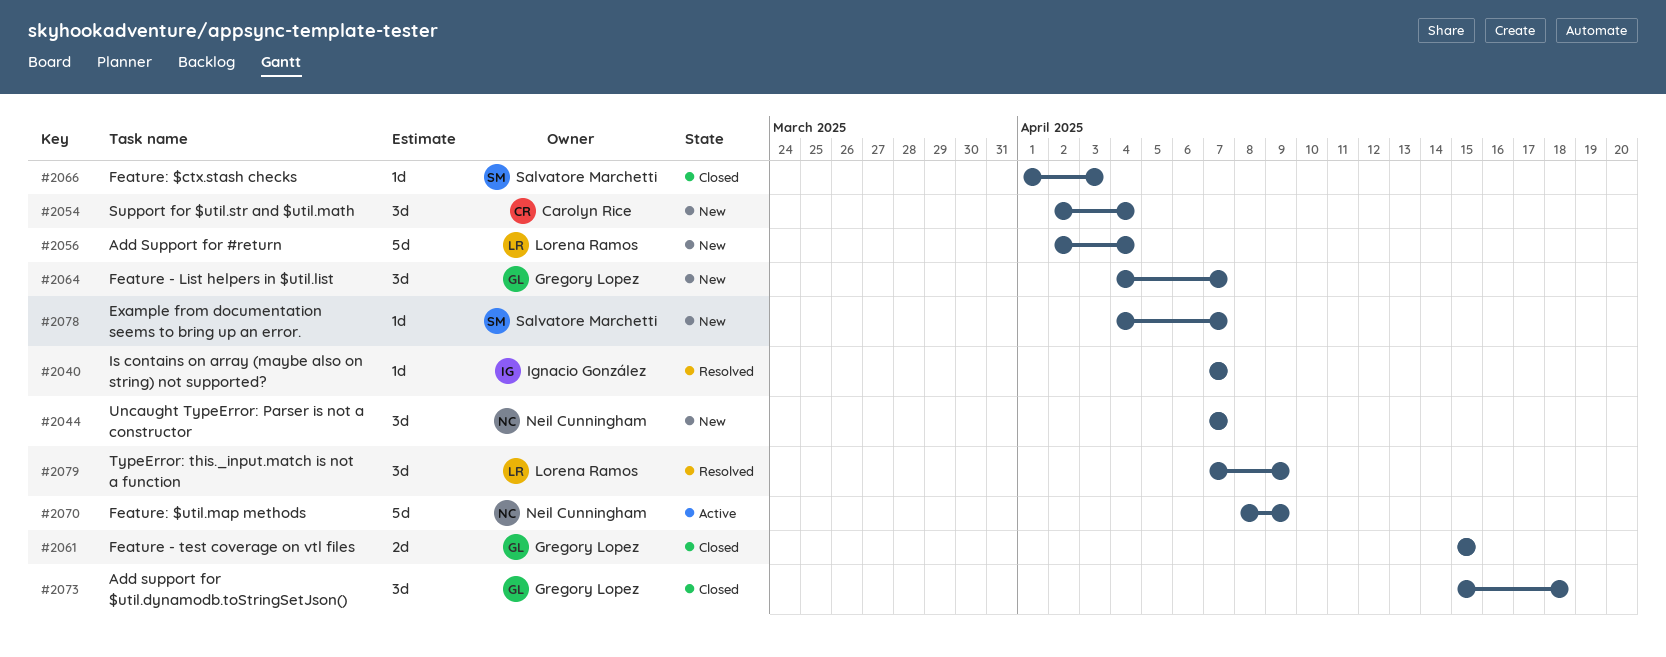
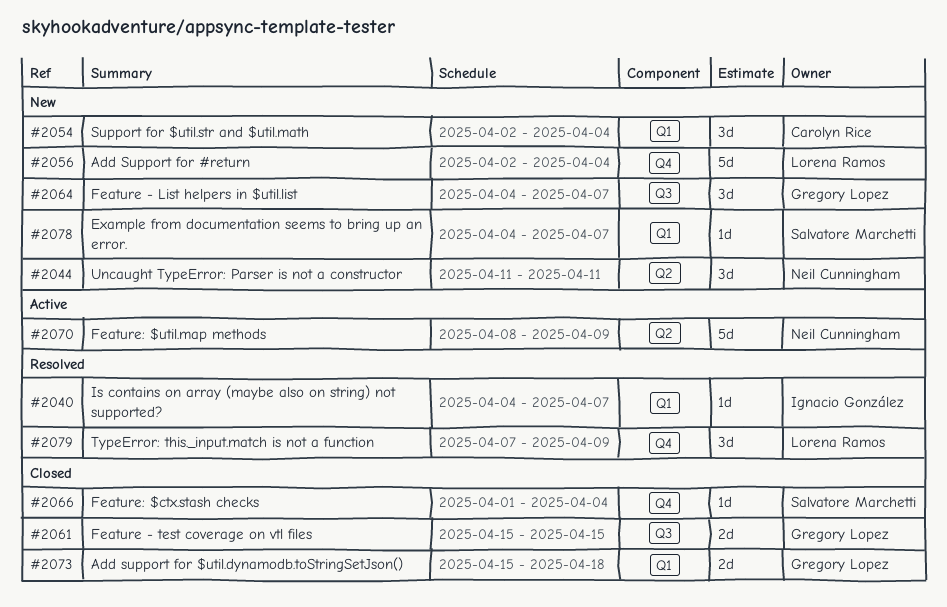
#2040, start: Apr 7 -> Apr 4
#2044, start: Apr 7 -> Apr 11
#2044, due: Apr 7 -> Apr 11
#2066, due: Apr 3 -> Apr 4
#2073, estimate: 3d -> 2d

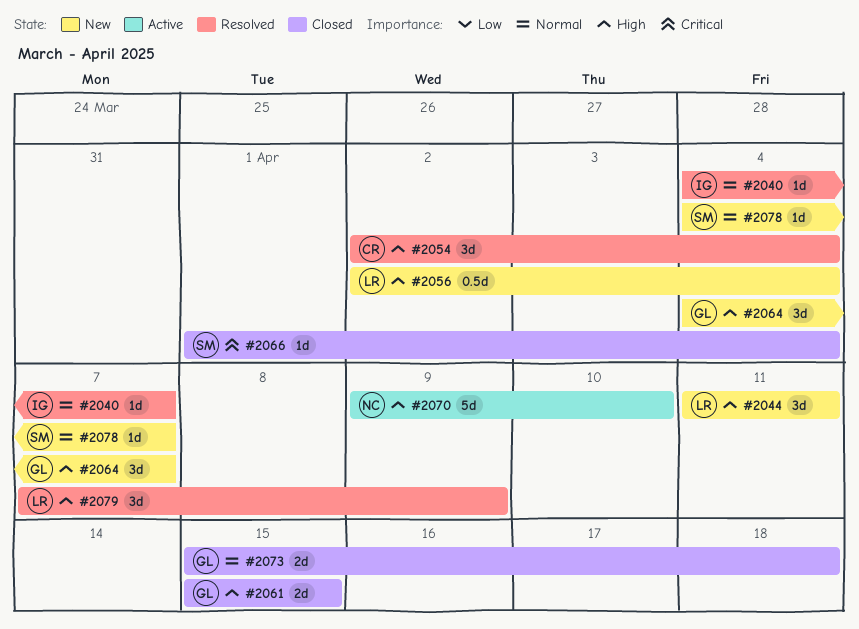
#2044, owner: Neil Cunningham -> Lorena Ramos
#2054, status: New -> Resolved
#2056, estimate: 5d -> 0.5d
#2070, start: Apr 8 -> Apr 9
#2070, due: Apr 9 -> Apr 10

